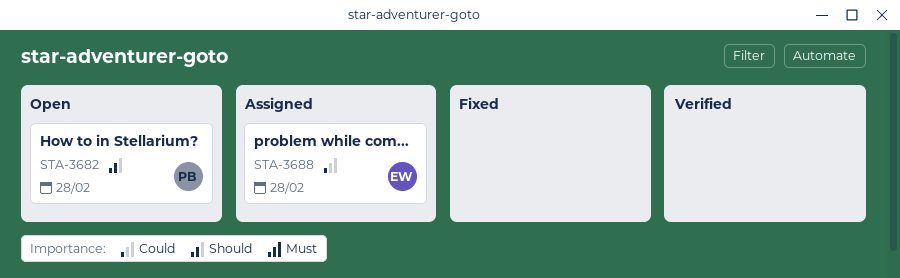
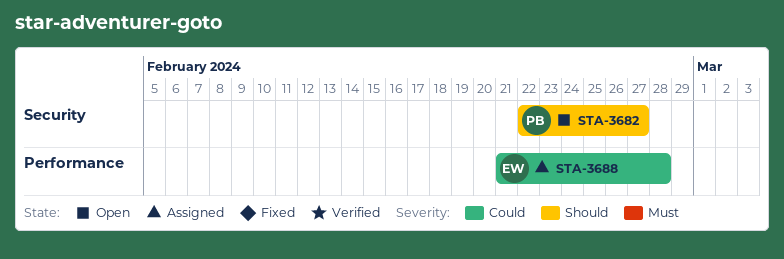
STA-3682, due: Feb 28 -> Feb 27

